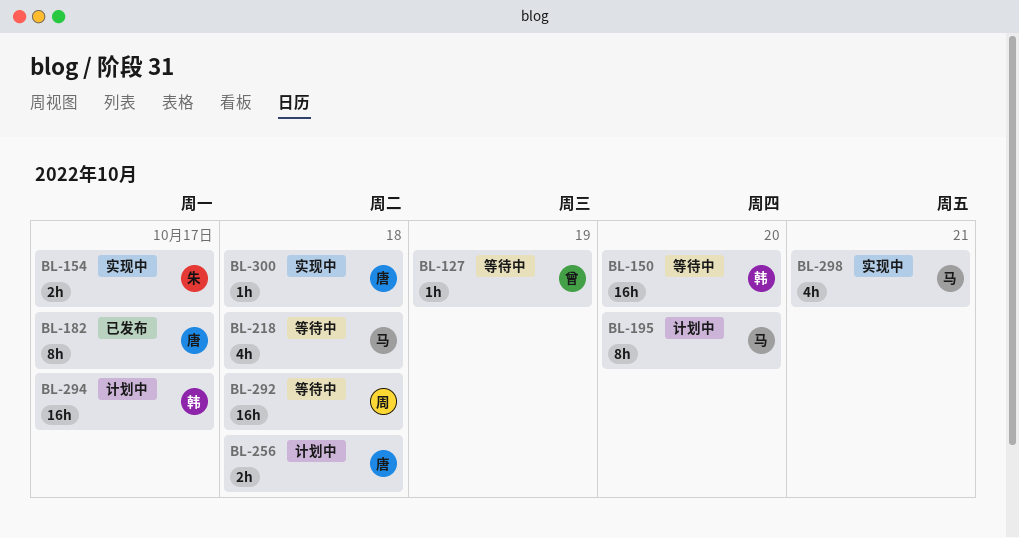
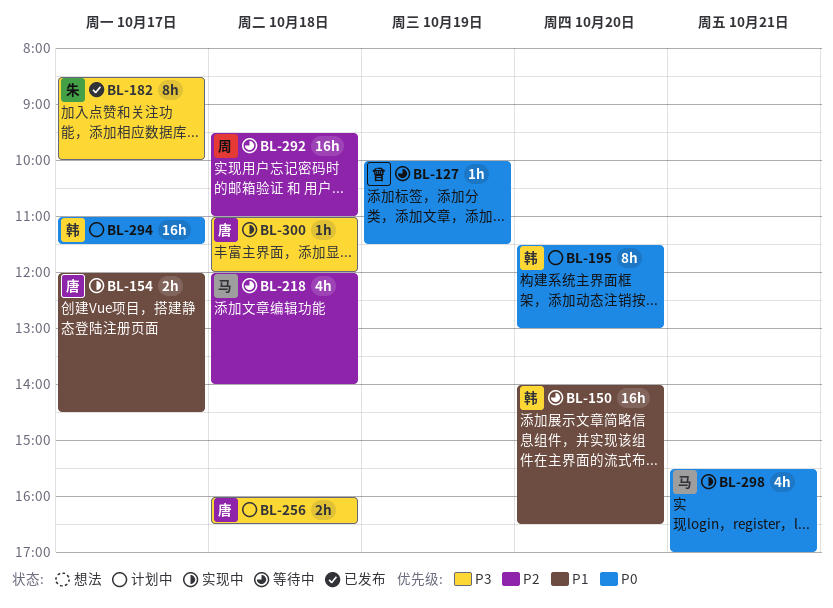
BL-154, owner: 朱 -> 唐
BL-182, owner: 唐 -> 朱
BL-195, owner: 马 -> 韩

